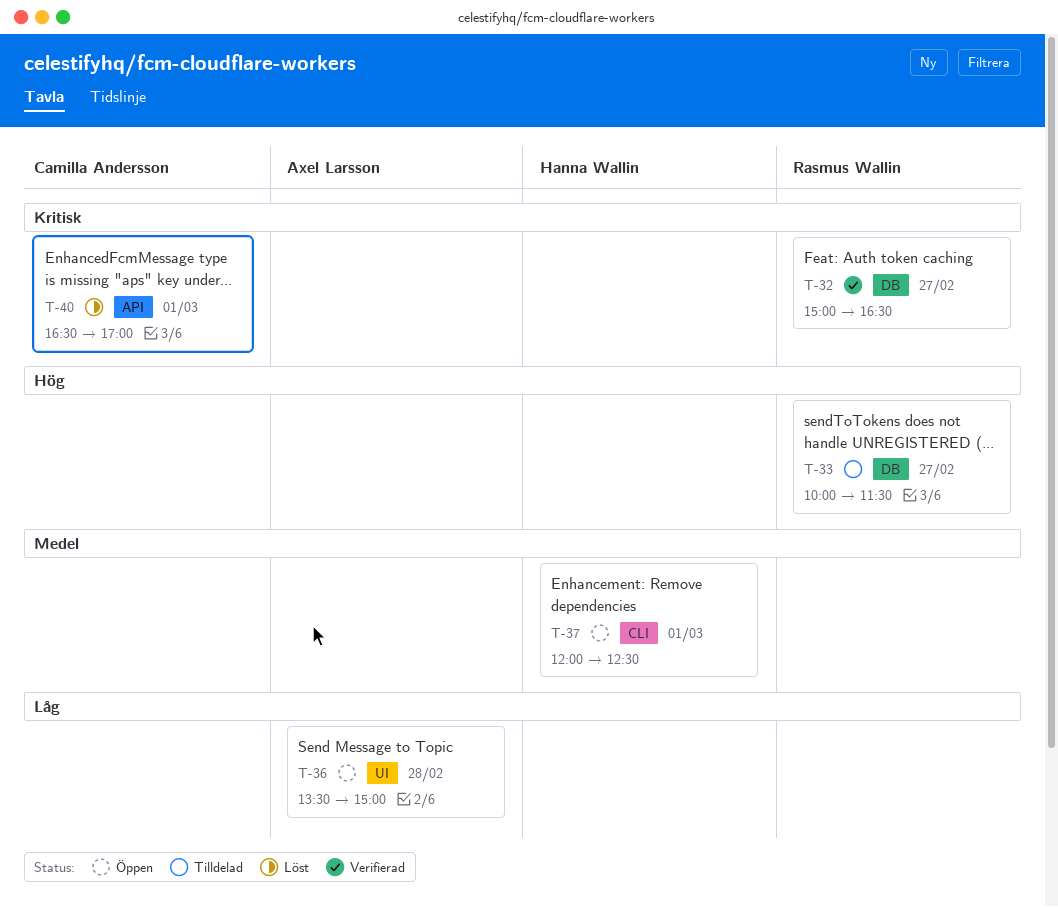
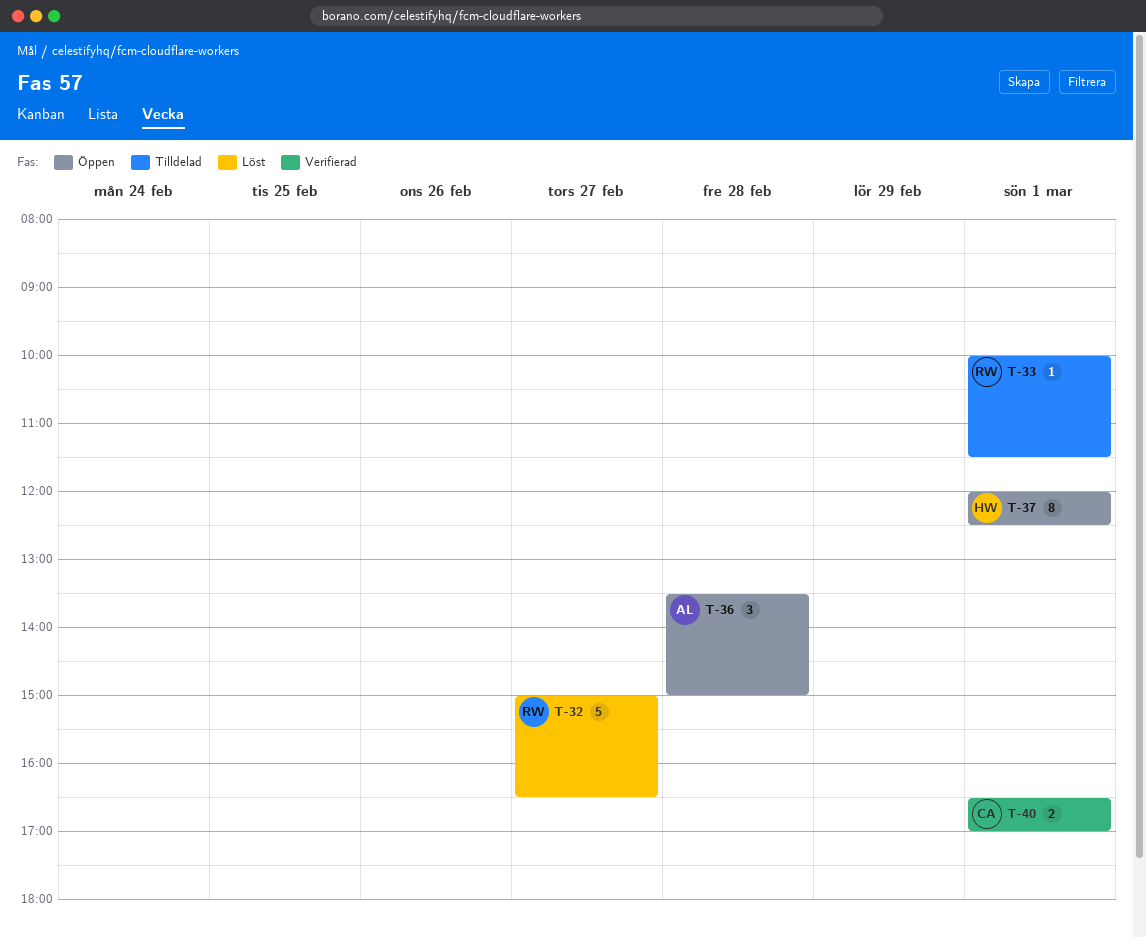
T-32, status: Verifierad -> Löst
T-33, day: Feb 27 -> Mar 1
T-40, status: Löst -> Verifierad

